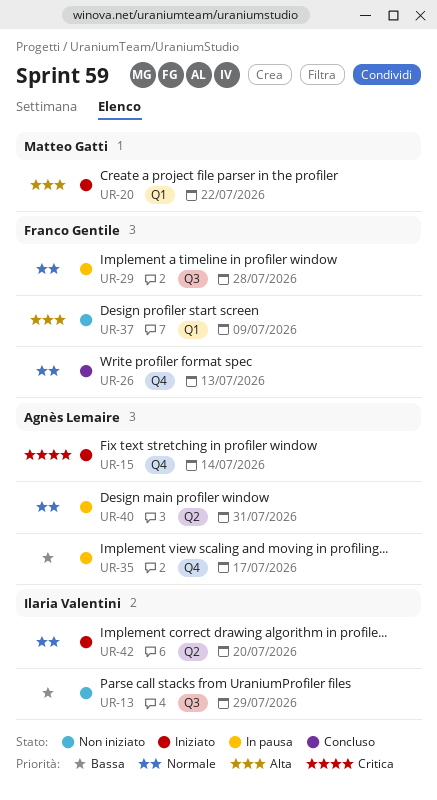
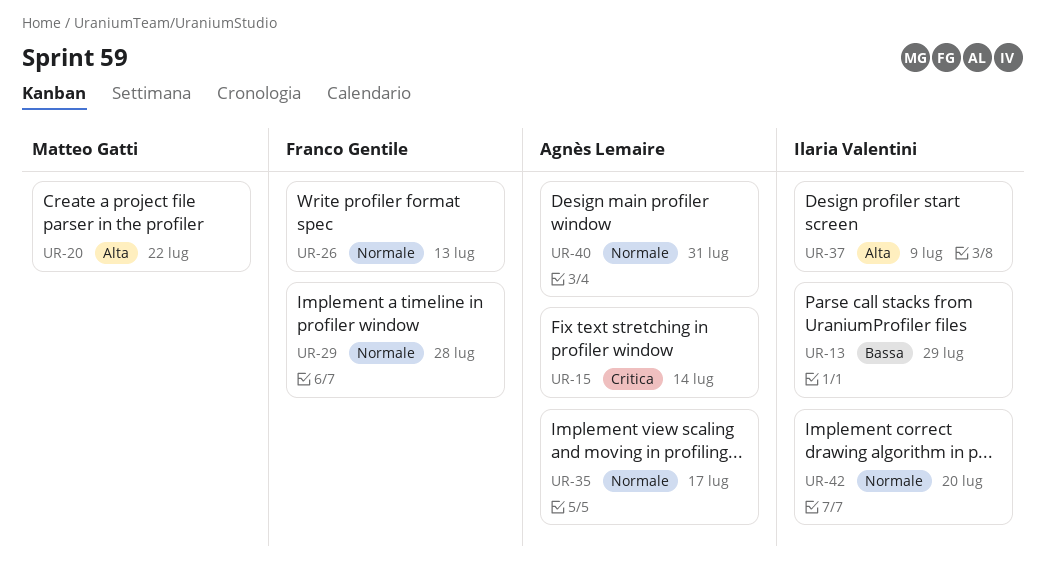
UR-35, priority: Bassa -> Normale
UR-37, owner: Franco Gentile -> Ilaria Valentini

